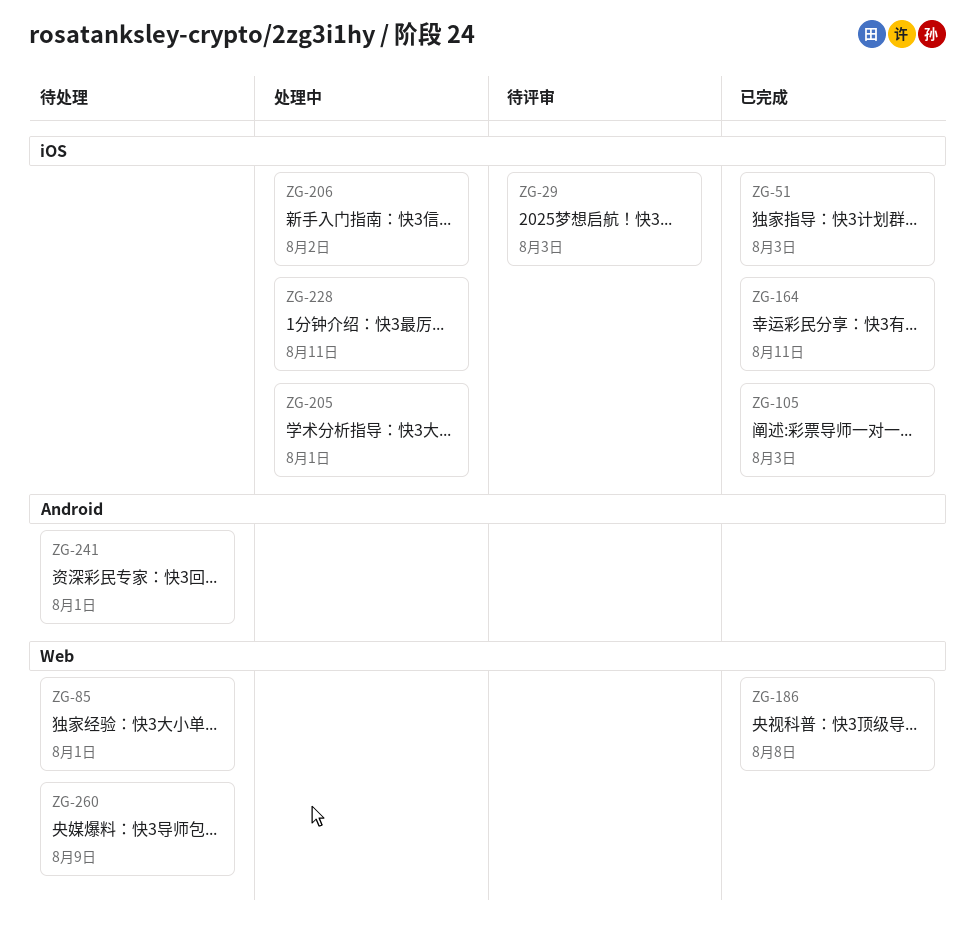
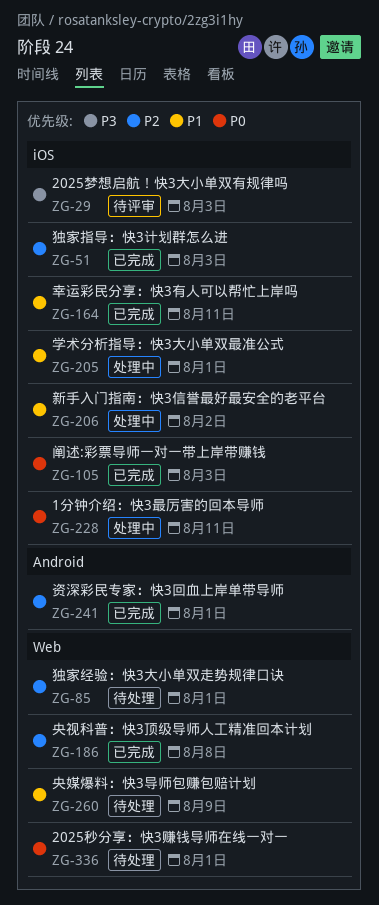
ZG-241, status: 待处理 -> 已完成
ZG-336: none -> present

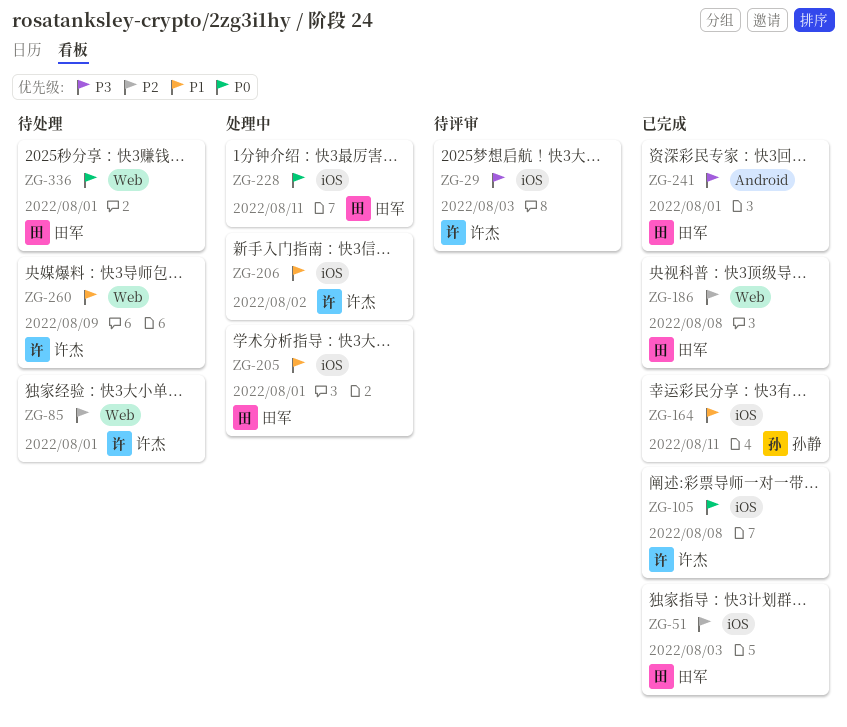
ZG-105, due: Aug 3 -> Aug 8
ZG-241, priority: P2 -> P3

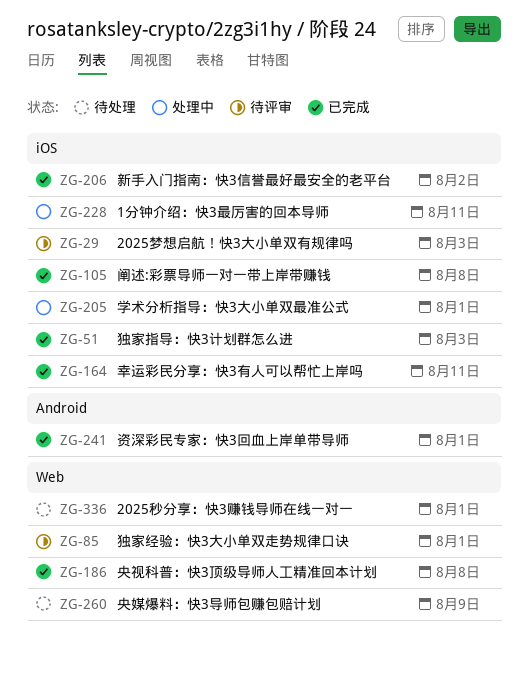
ZG-85, status: 待处理 -> 待评审
ZG-206, status: 处理中 -> 已完成

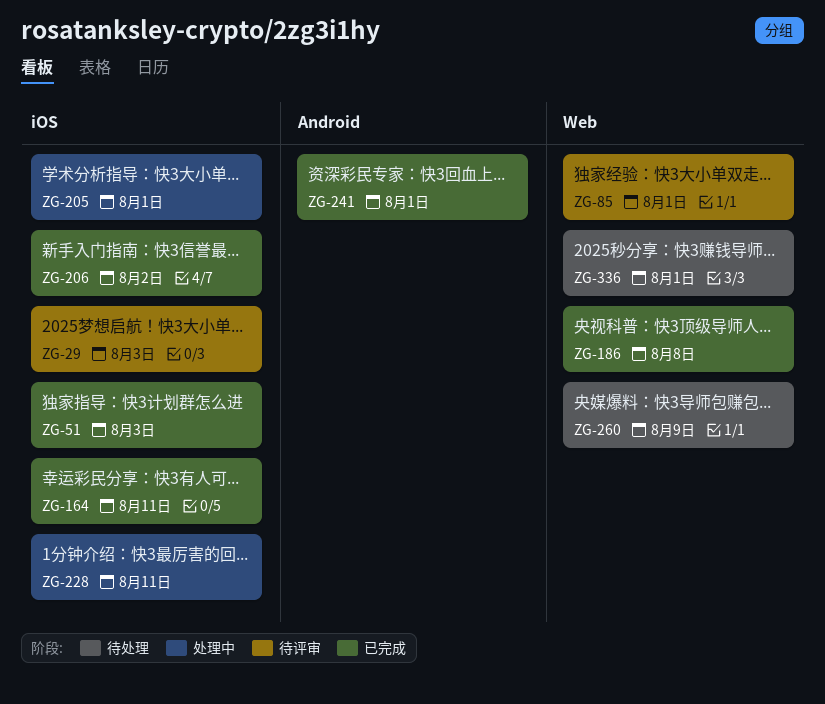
ZG-105: present -> none

